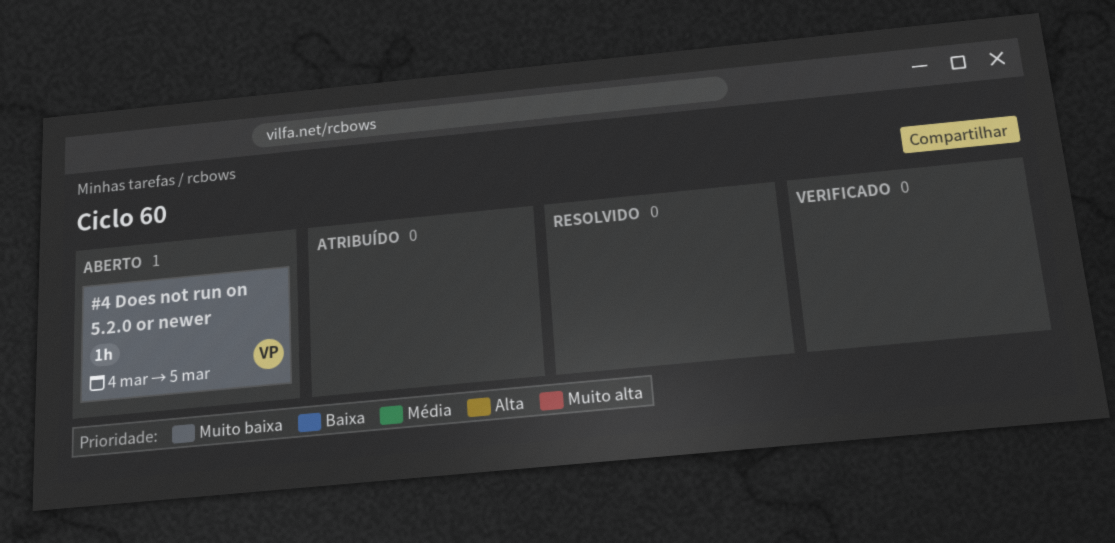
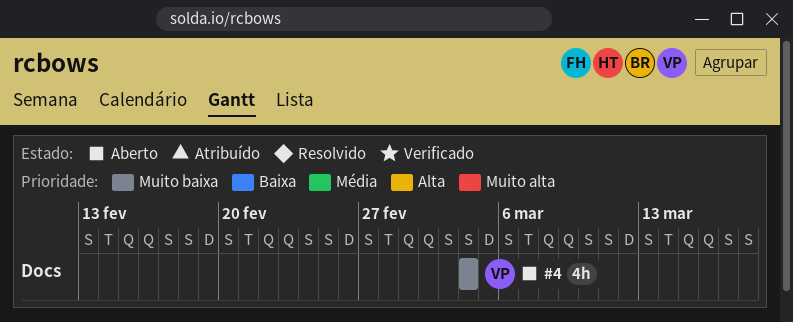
#4, estimate: 1h -> 4h
#4, due: Mar 5 -> Mar 4

